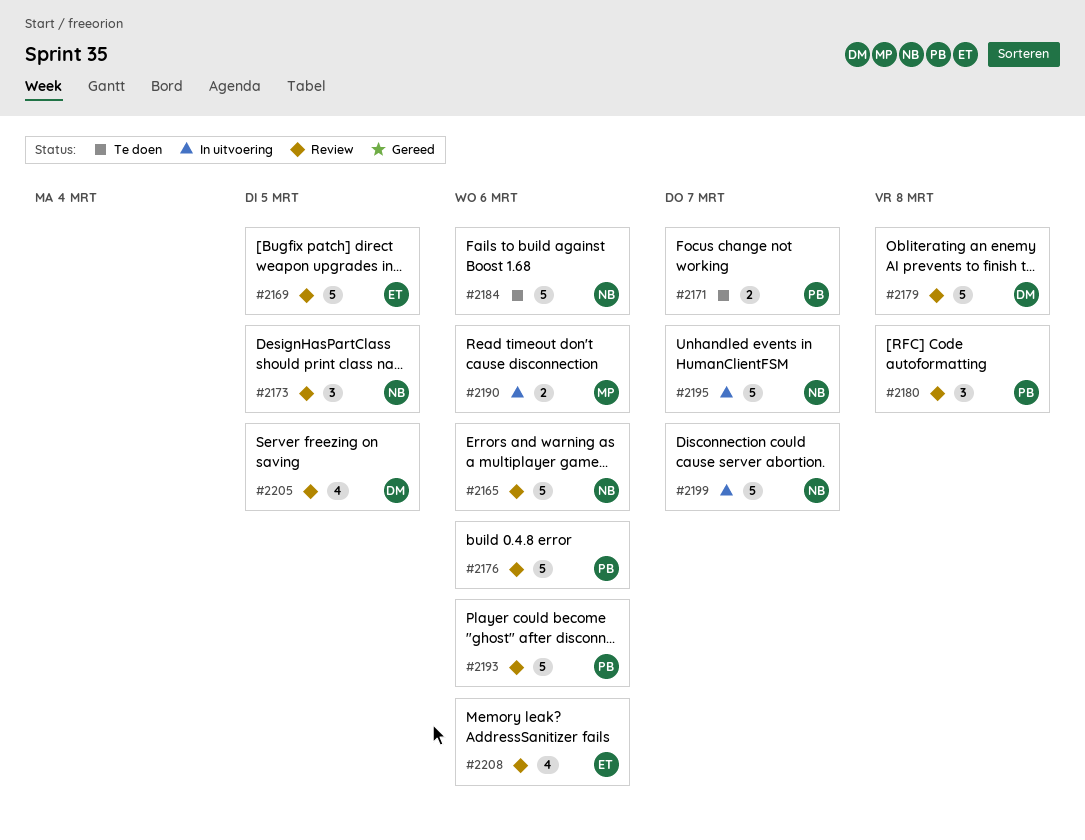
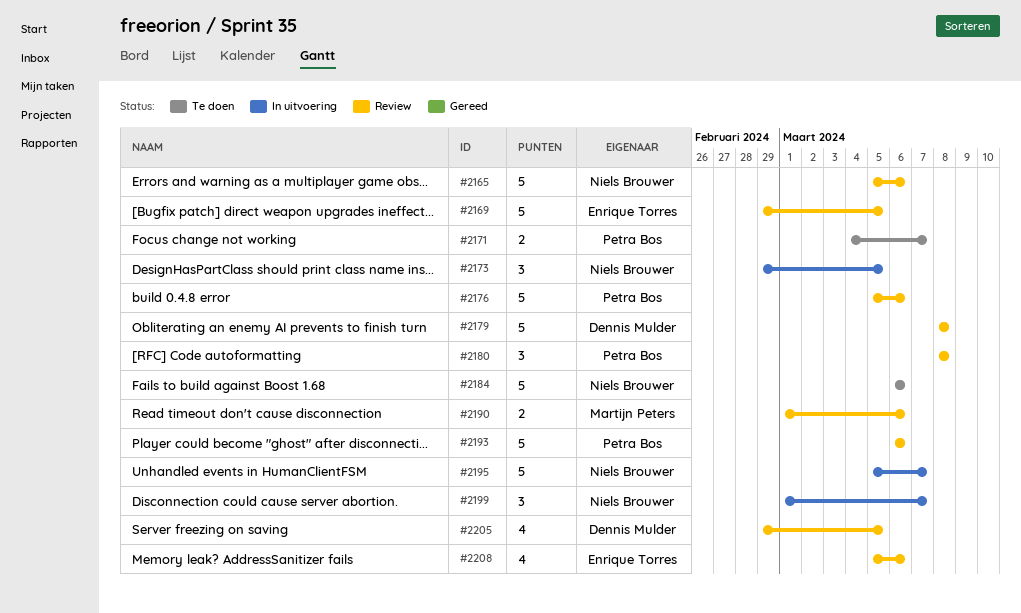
#2173, status: Review -> In uitvoering
#2190, status: In uitvoering -> Review
#2199, estimate: 5 -> 3

